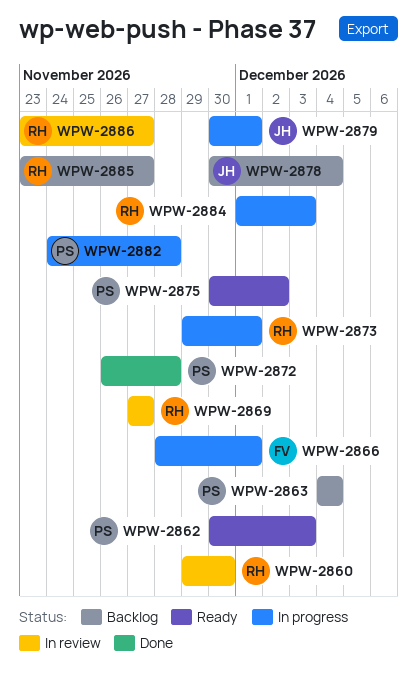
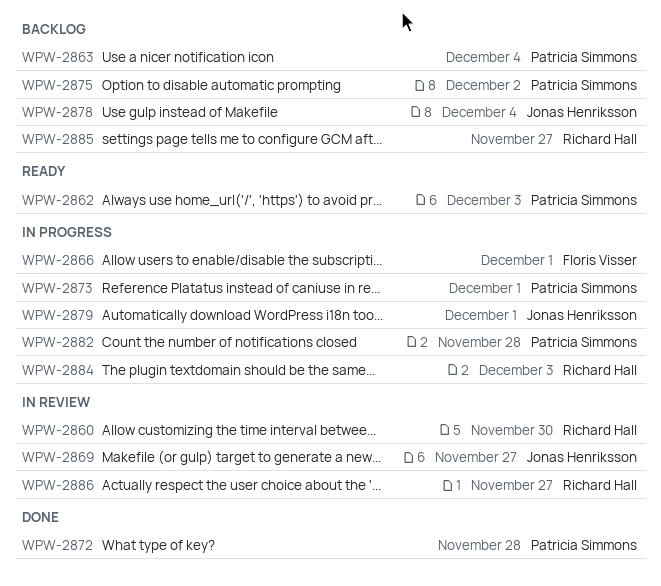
WPW-2869, owner: Richard Hall -> Jonas Henriksson
WPW-2873, owner: Richard Hall -> Patricia Simmons
WPW-2875, status: Ready -> Backlog

